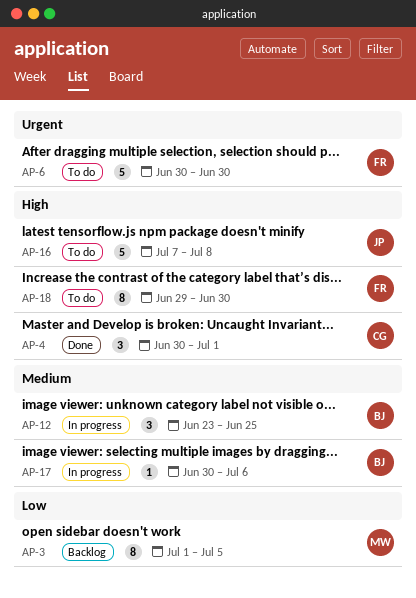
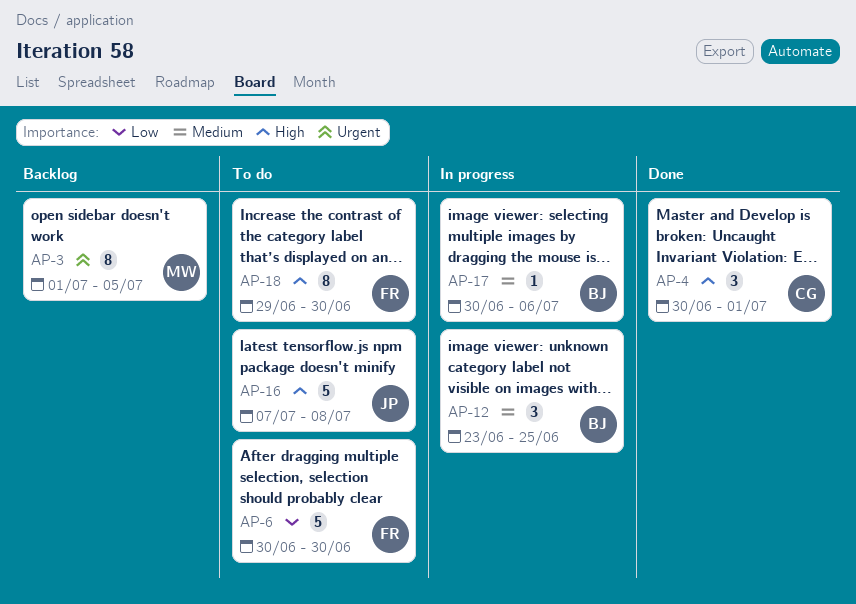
AP-3, priority: Low -> Urgent
AP-6, priority: Urgent -> Low

